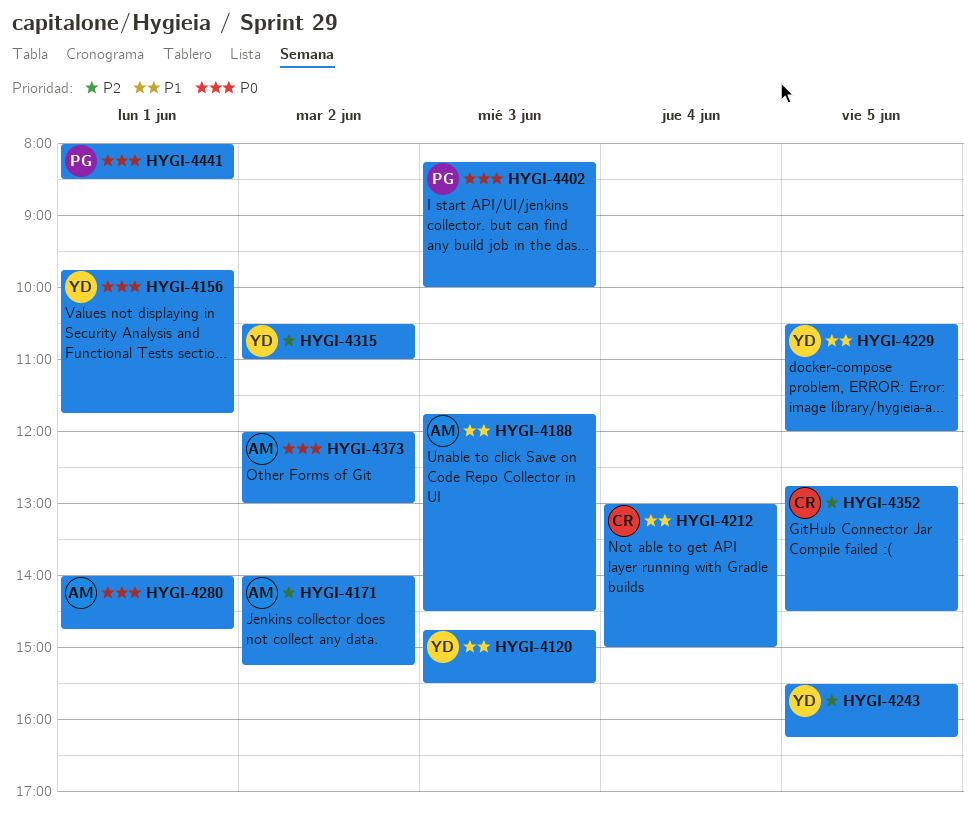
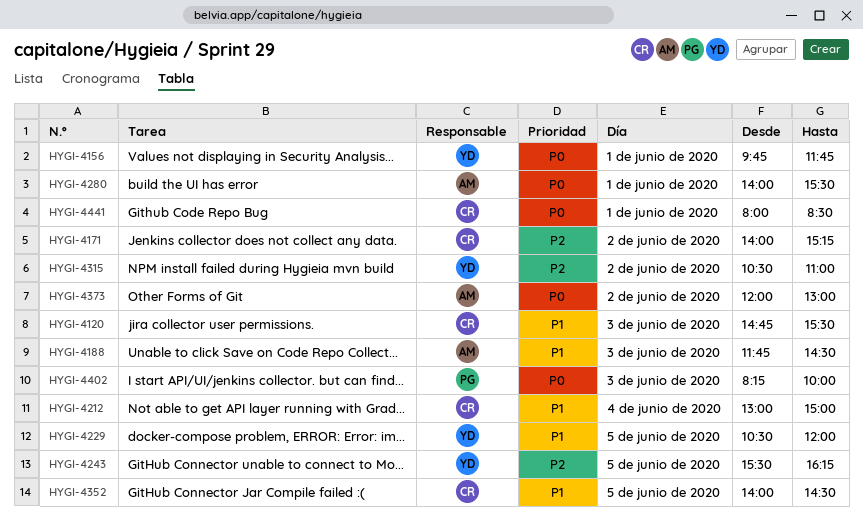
HYGI-4120, owner: YD -> CR
HYGI-4171, owner: AM -> CR
HYGI-4280, ends: 14:45 -> 15:30
HYGI-4352, priority: P2 -> P1
HYGI-4352, begins: 12:45 -> 14:00
HYGI-4441, owner: PG -> CR

